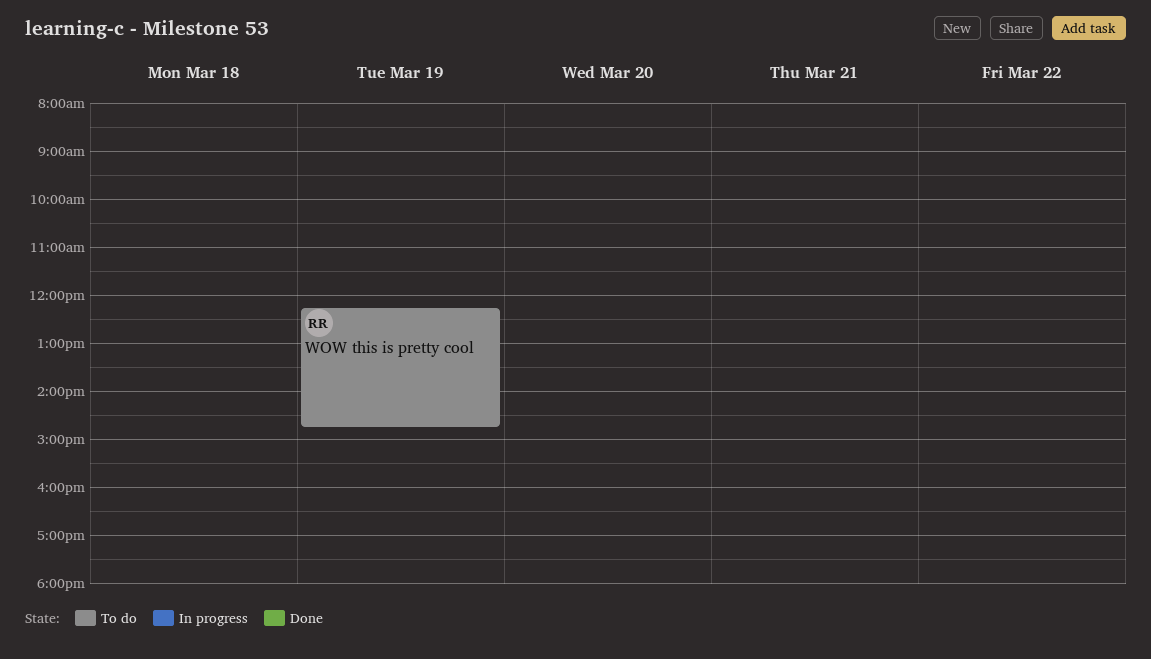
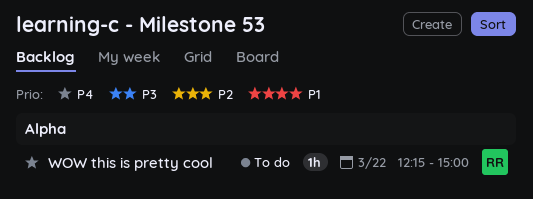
WOW this is pretty cool, day: Mar 19 -> Mar 22
WOW this is pretty cool, ends: 14:45 -> 15:00

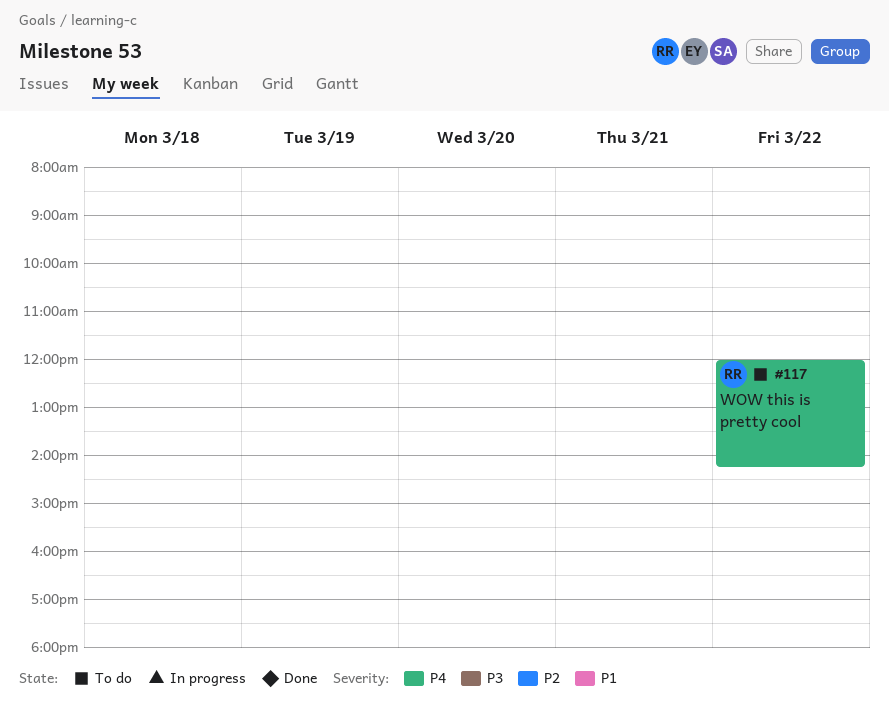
WOW this is pretty cool, begins: 12:15 -> 12:00
WOW this is pretty cool, ends: 15:00 -> 14:15

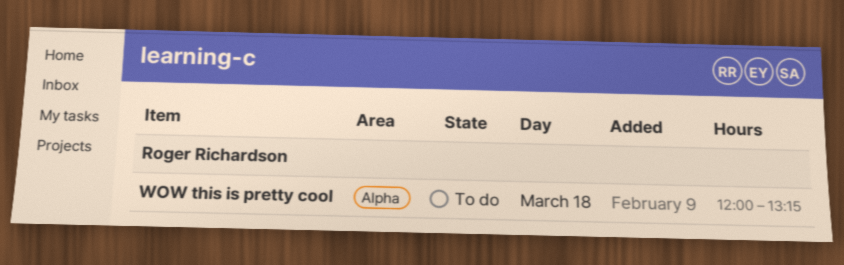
WOW this is pretty cool, day: Mar 22 -> Mar 18
WOW this is pretty cool, ends: 14:15 -> 13:15

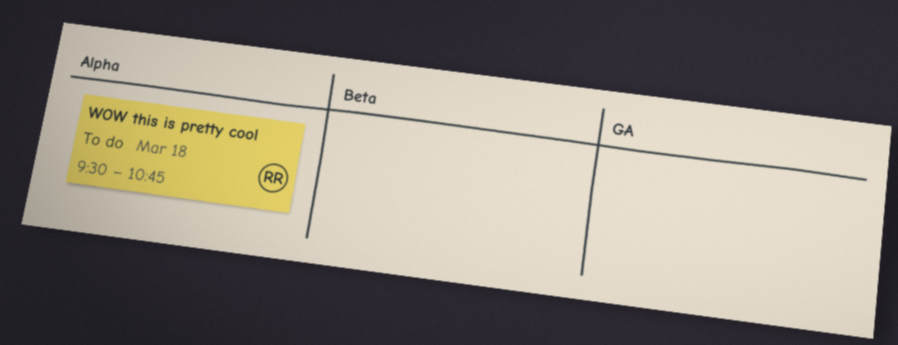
WOW this is pretty cool, begins: 12:00 -> 09:30
WOW this is pretty cool, ends: 13:15 -> 10:45

